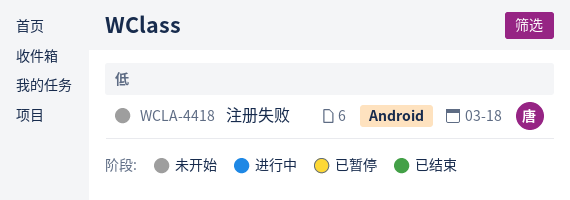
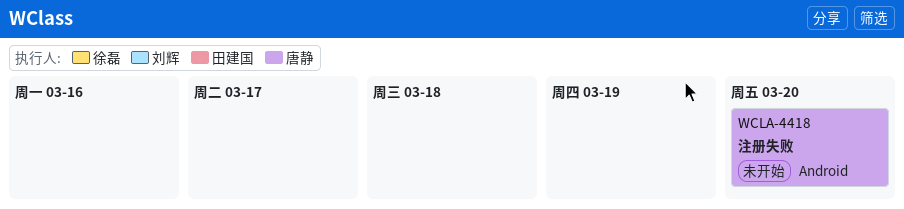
WCLA-4418, due: Mar 18 -> Mar 20

